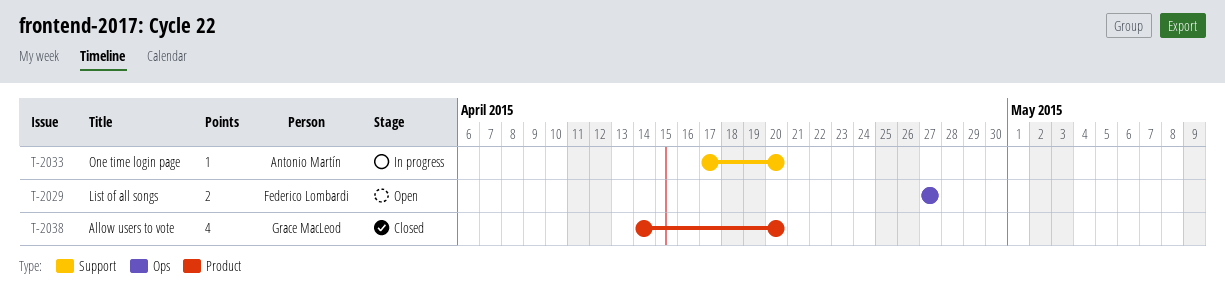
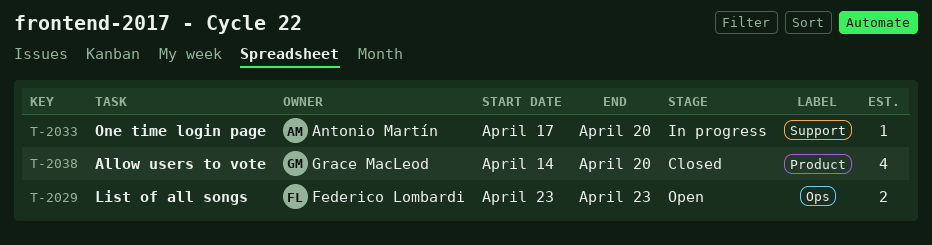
T-2029, start: Apr 27 -> Apr 23
T-2029, due: Apr 27 -> Apr 23

